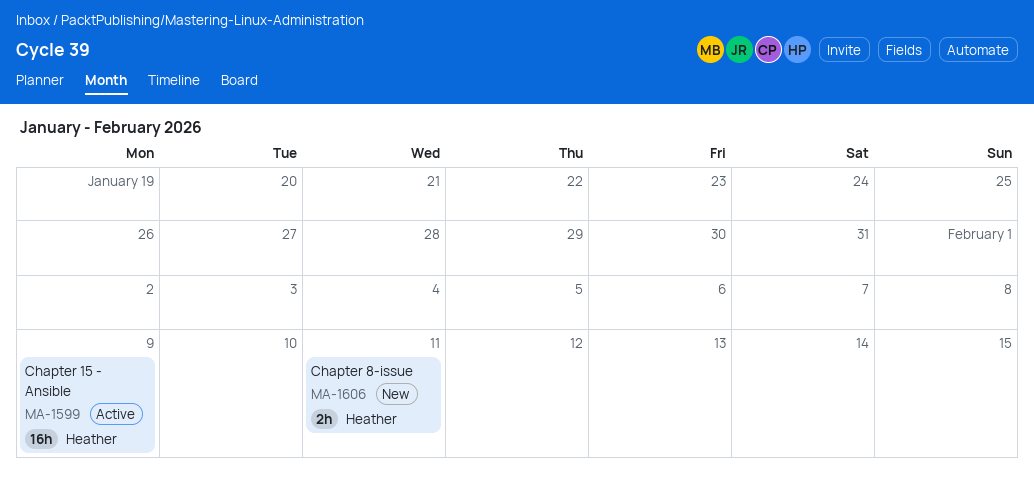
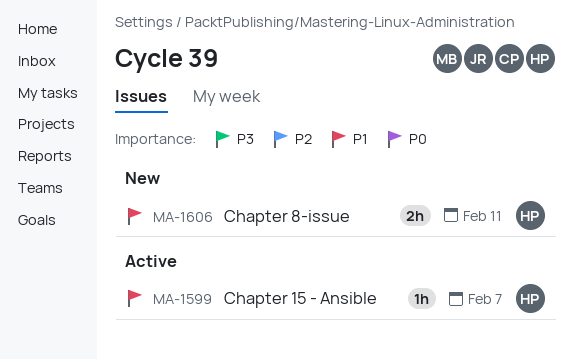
MA-1599, estimate: 16h -> 1h
MA-1599, due: Feb 9 -> Feb 7

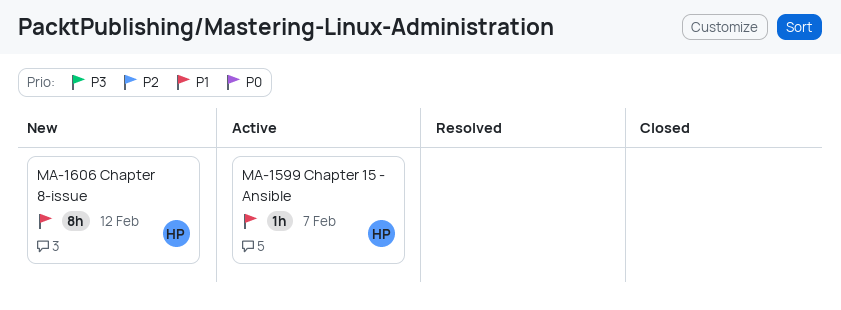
MA-1606, estimate: 2h -> 8h
MA-1606, due: Feb 11 -> Feb 12

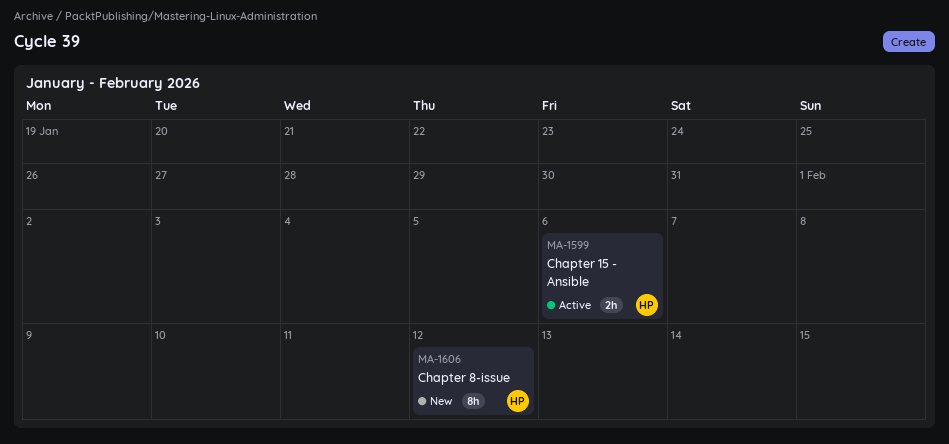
MA-1599, estimate: 1h -> 2h
MA-1599, due: Feb 7 -> Feb 6

